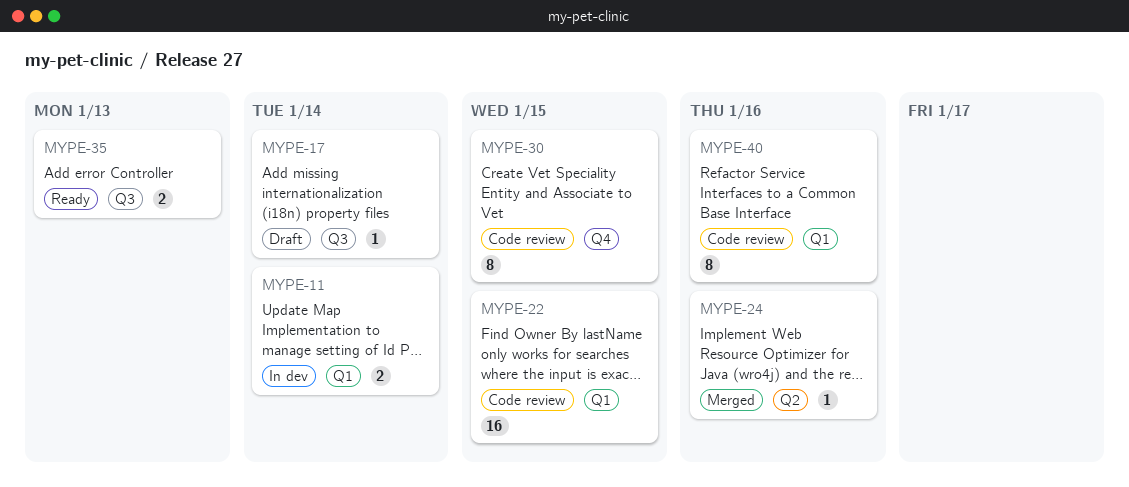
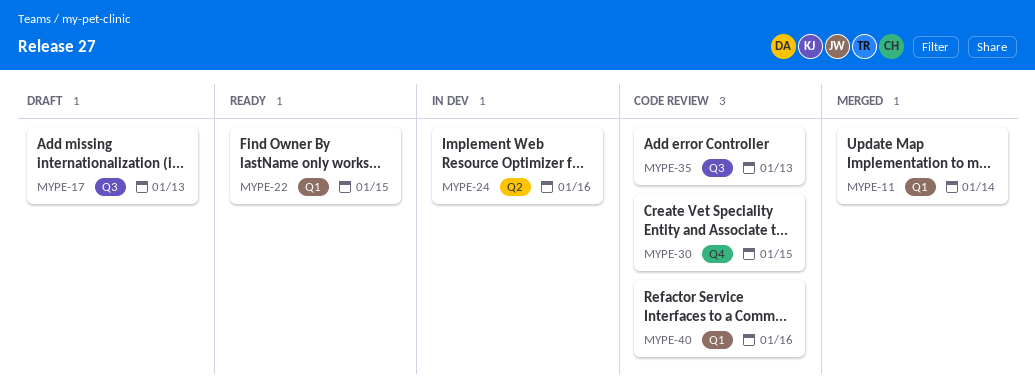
MYPE-11, status: In dev -> Merged
MYPE-17, due: Jan 14 -> Jan 13
MYPE-22, status: Code review -> Ready
MYPE-24, status: Merged -> In dev
MYPE-35, status: Ready -> Code review

